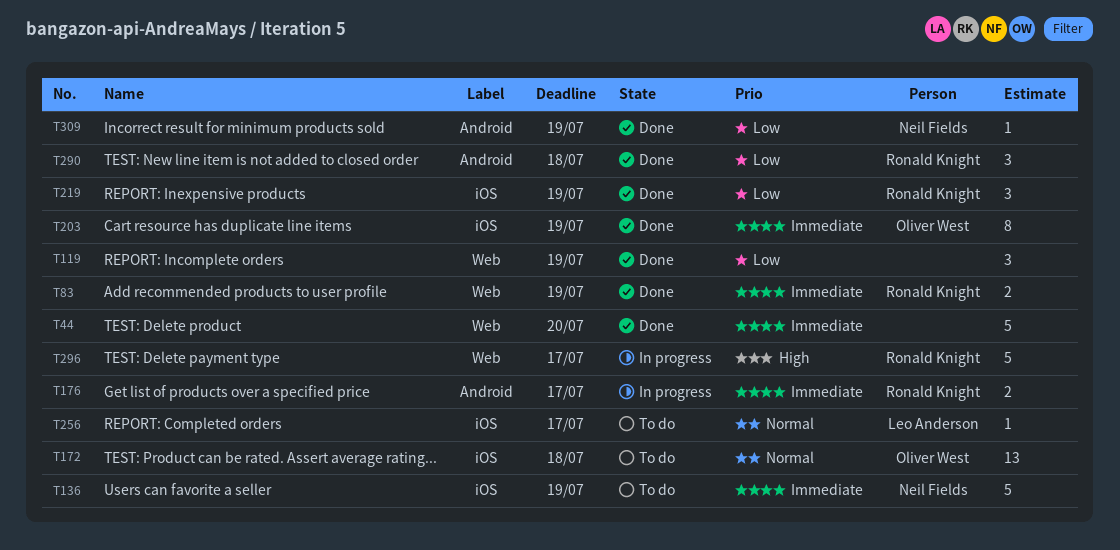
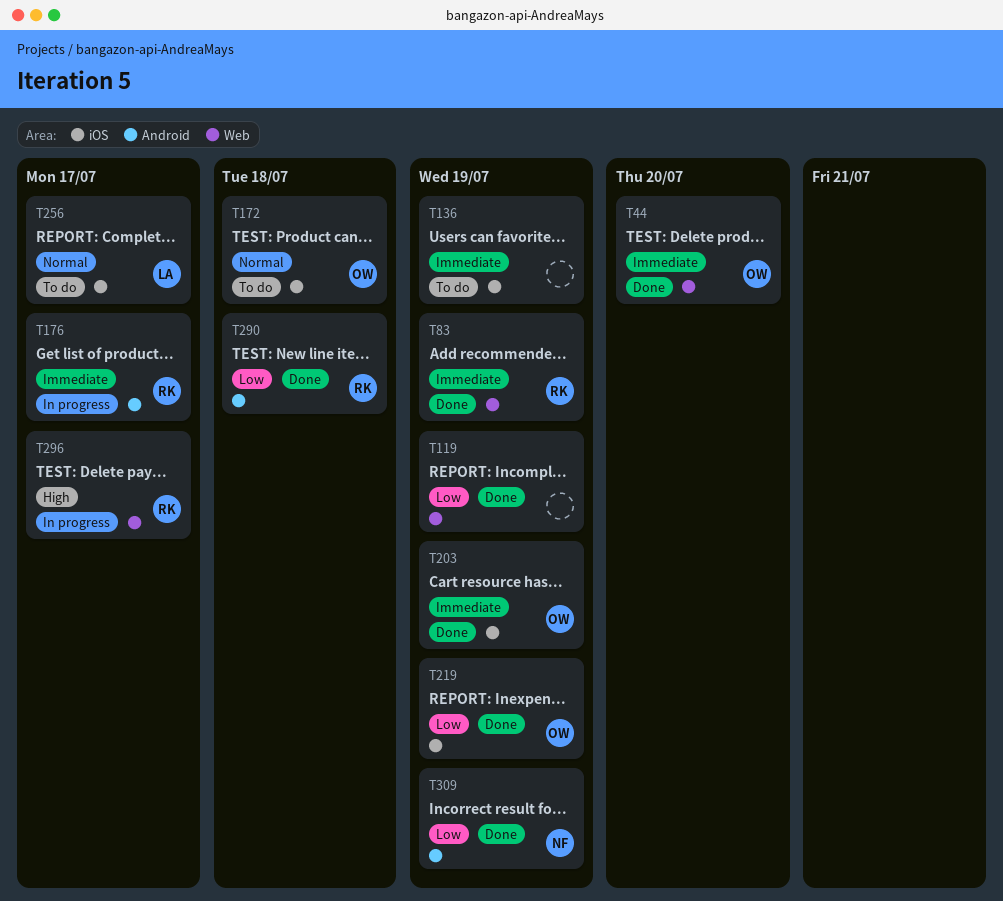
T44, owner: none -> Oliver West
T136, owner: Neil Fields -> none
T219, owner: Ronald Knight -> Oliver West

